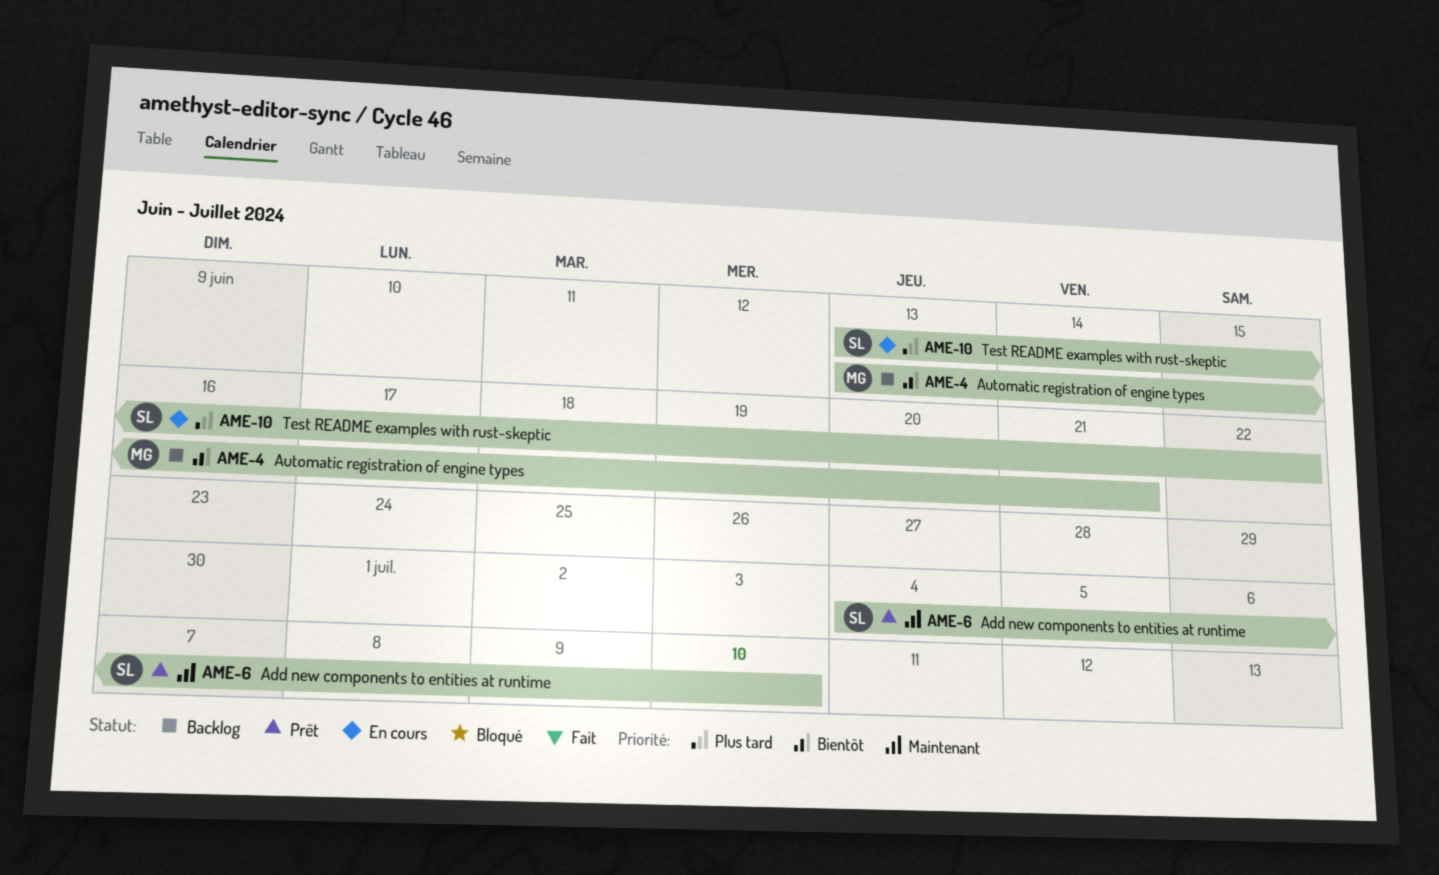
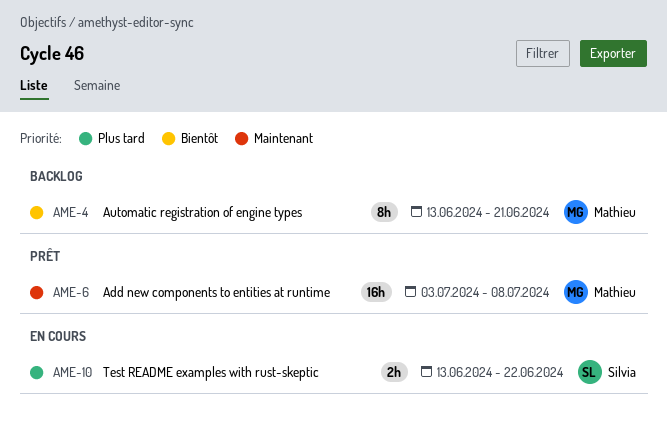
AME-6, owner: Silvia -> Mathieu
AME-6, start: Jul 4 -> Jul 3
AME-6, due: Jul 10 -> Jul 8

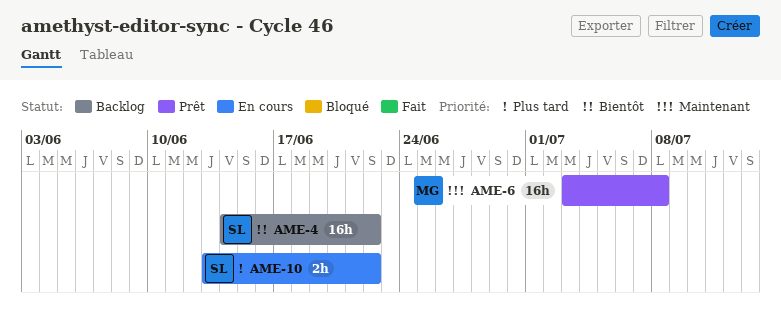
AME-4, owner: Mathieu -> Silvia
AME-4, estimate: 8h -> 16h
AME-4, start: Jun 13 -> Jun 14
AME-4, due: Jun 21 -> Jun 22

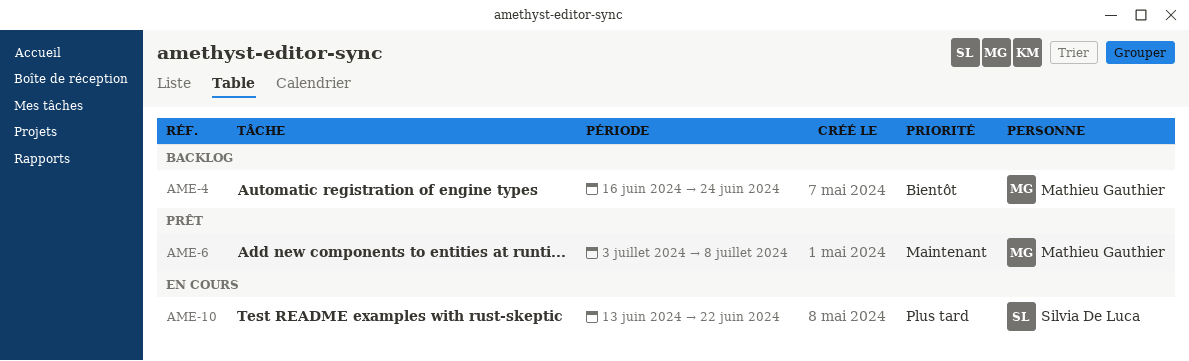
AME-4, owner: Silvia De Luca -> Mathieu Gauthier
AME-4, start: Jun 14 -> Jun 16
AME-4, due: Jun 22 -> Jun 24

